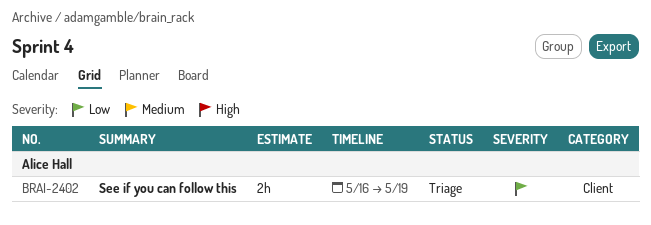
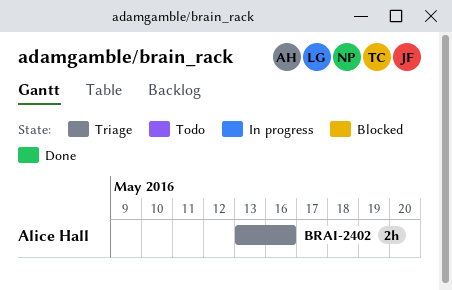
BRAI-2402, start: May 16 -> May 13
BRAI-2402, due: May 19 -> May 16

